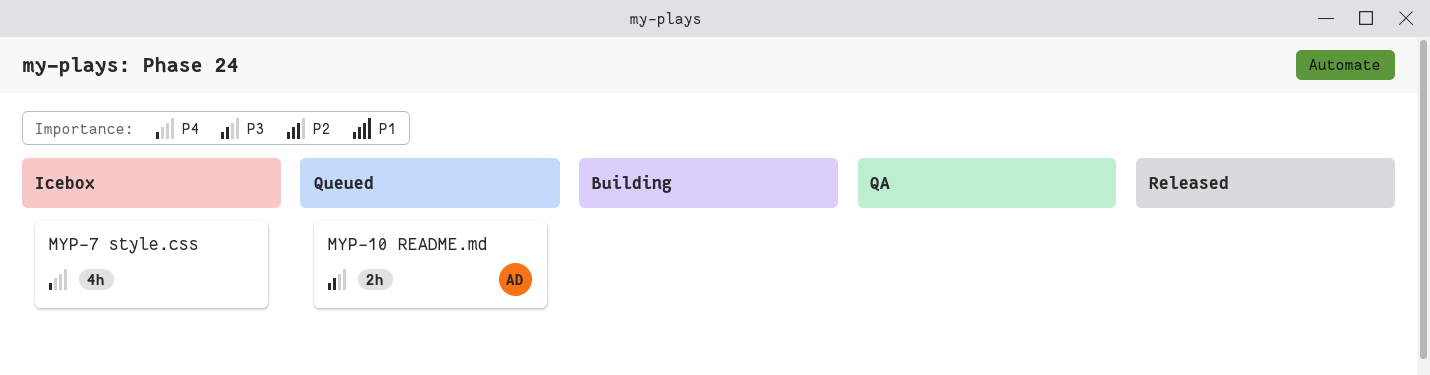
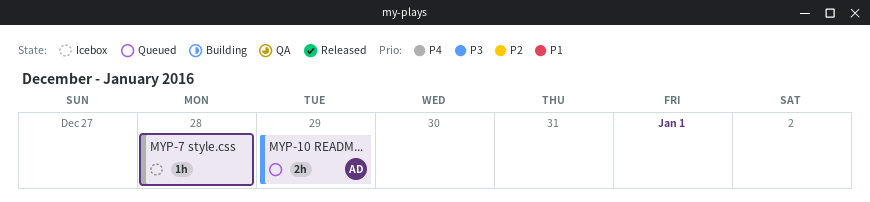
MYP-7, estimate: 4h -> 1h

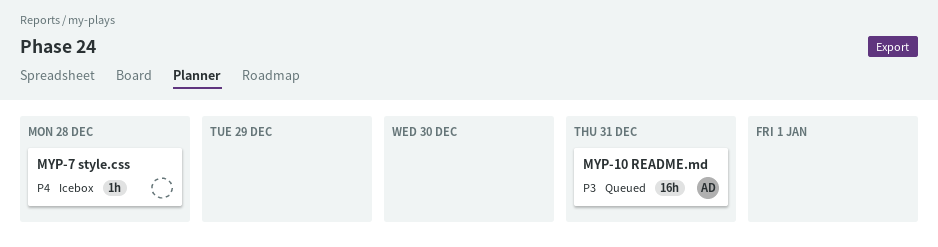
MYP-10, estimate: 2h -> 16h
MYP-10, due: Dec 29 -> Dec 31

